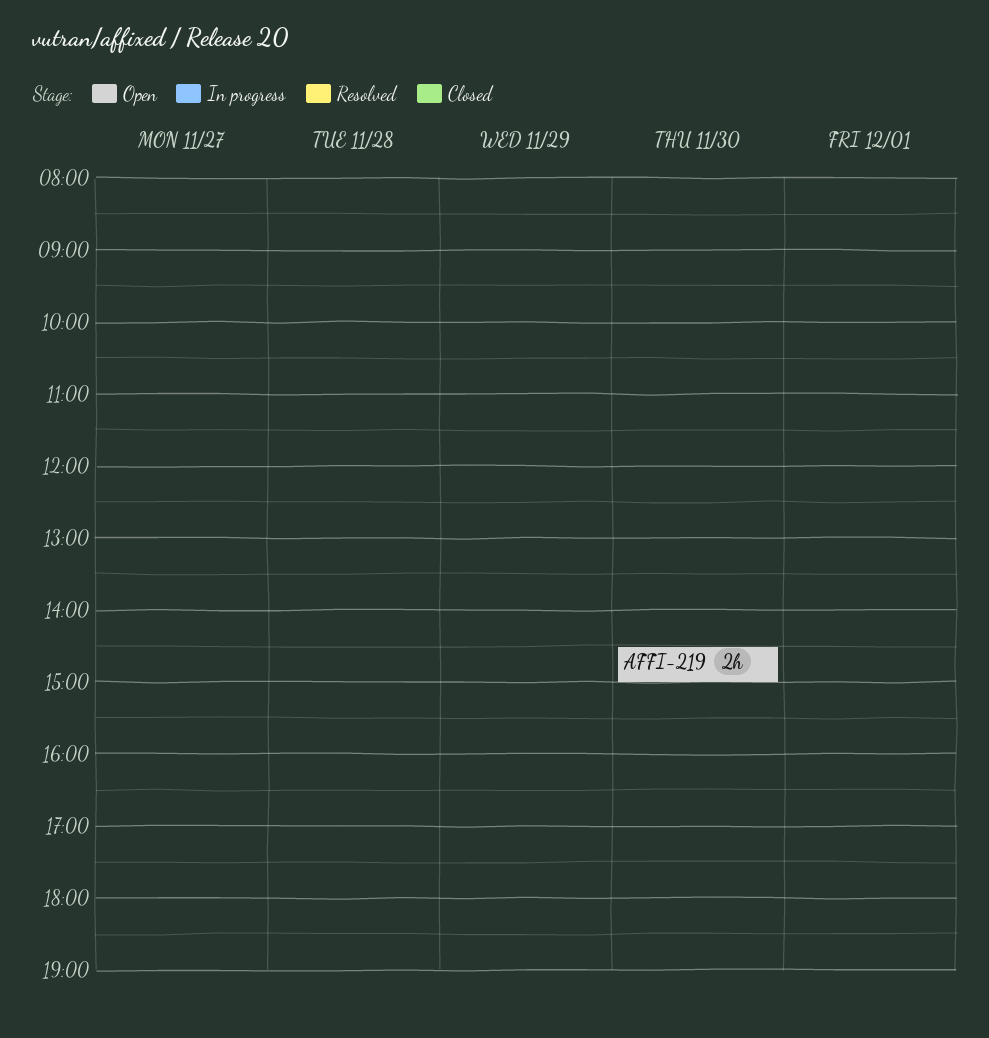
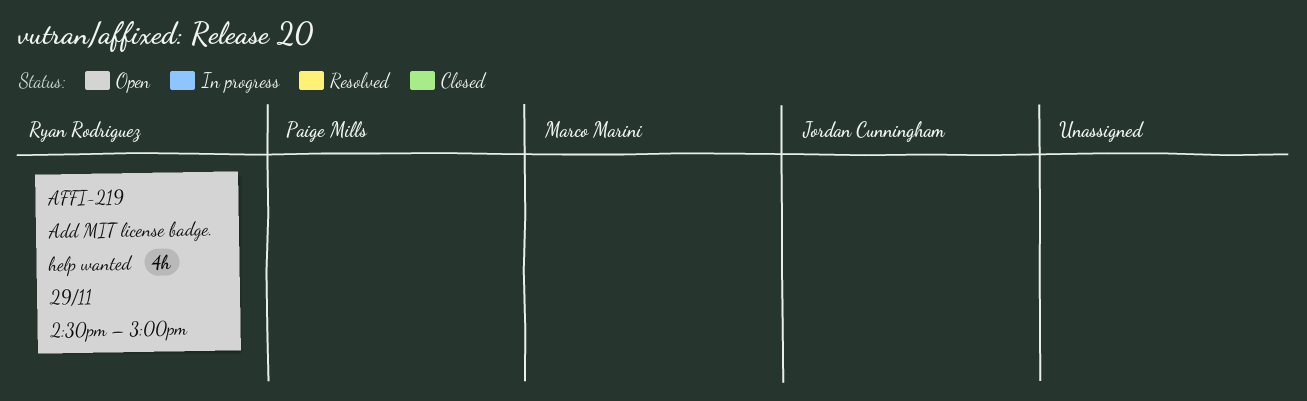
AFFI-219, estimate: 2h -> 4h
AFFI-219, day: Nov 30 -> Nov 29

